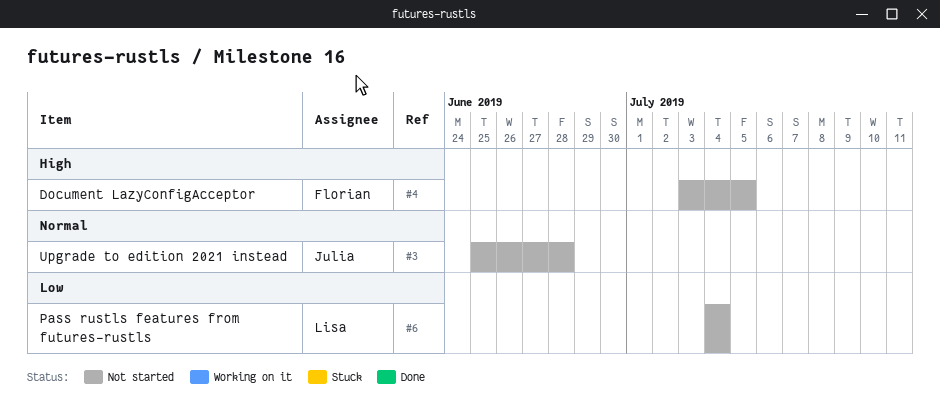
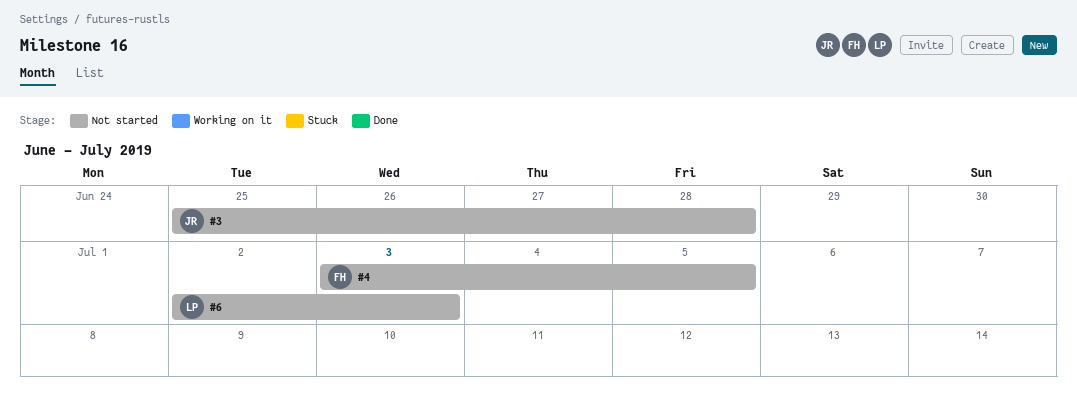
#6, start: Jul 4 -> Jul 2
#6, due: Jul 4 -> Jul 3

